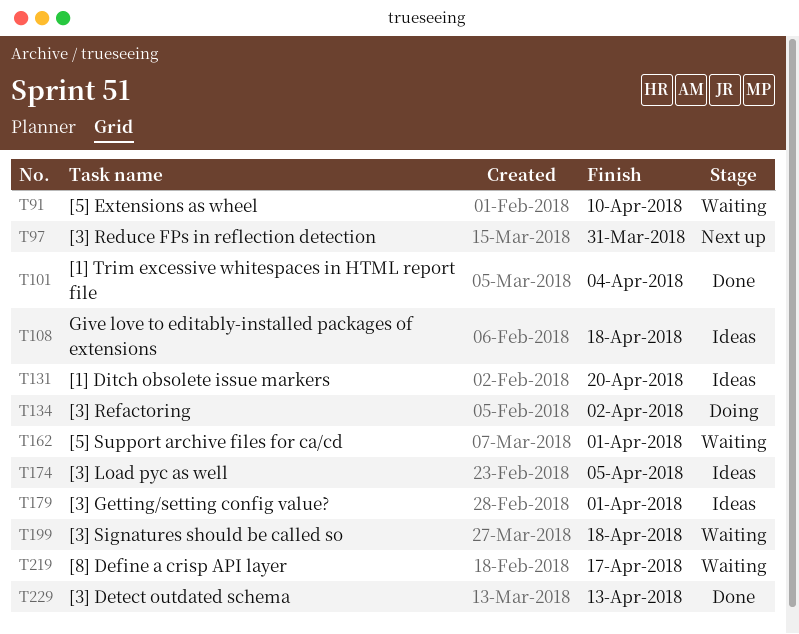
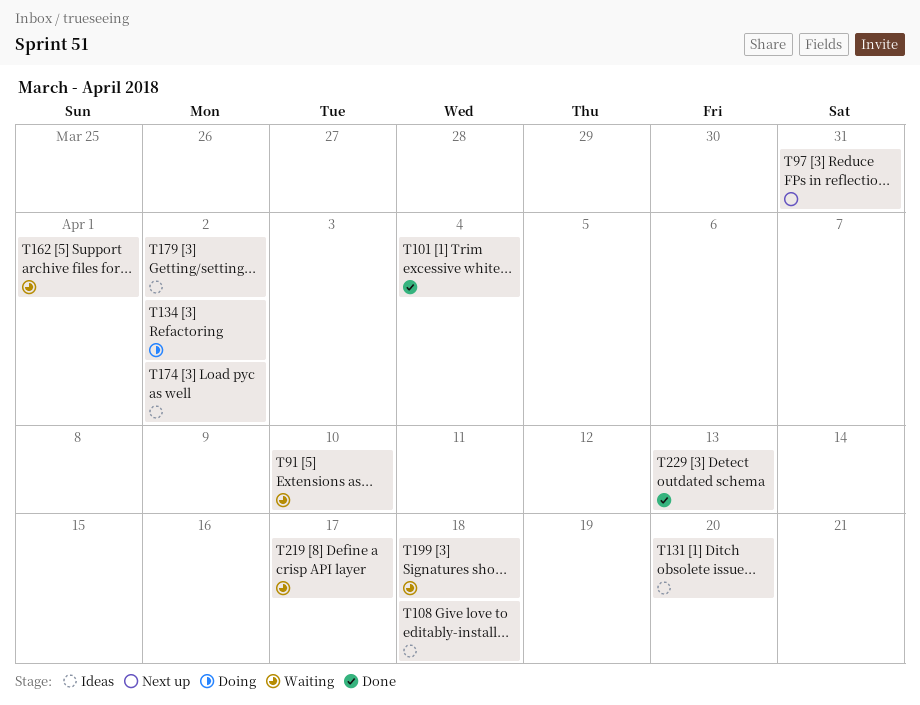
T174, due: Apr 5 -> Apr 2
T179, due: Apr 1 -> Apr 2

